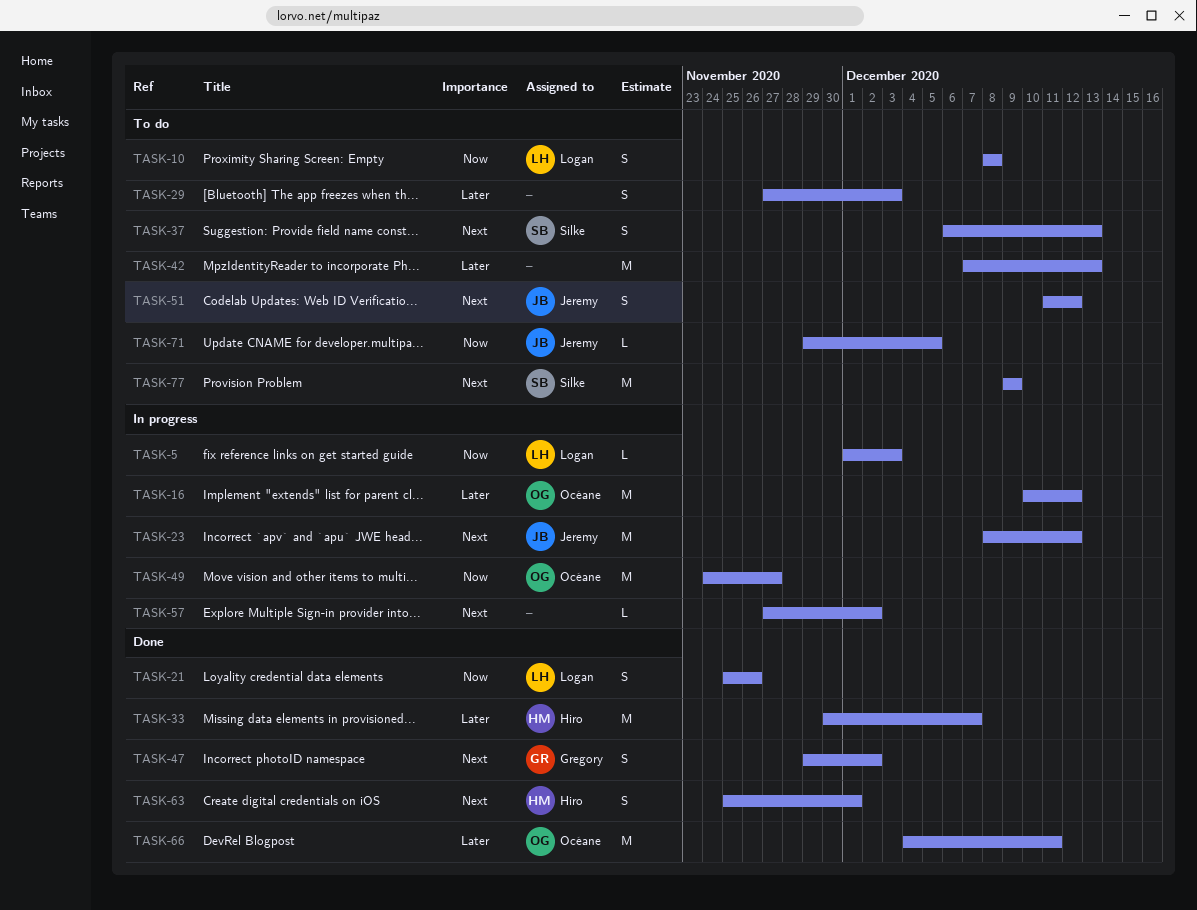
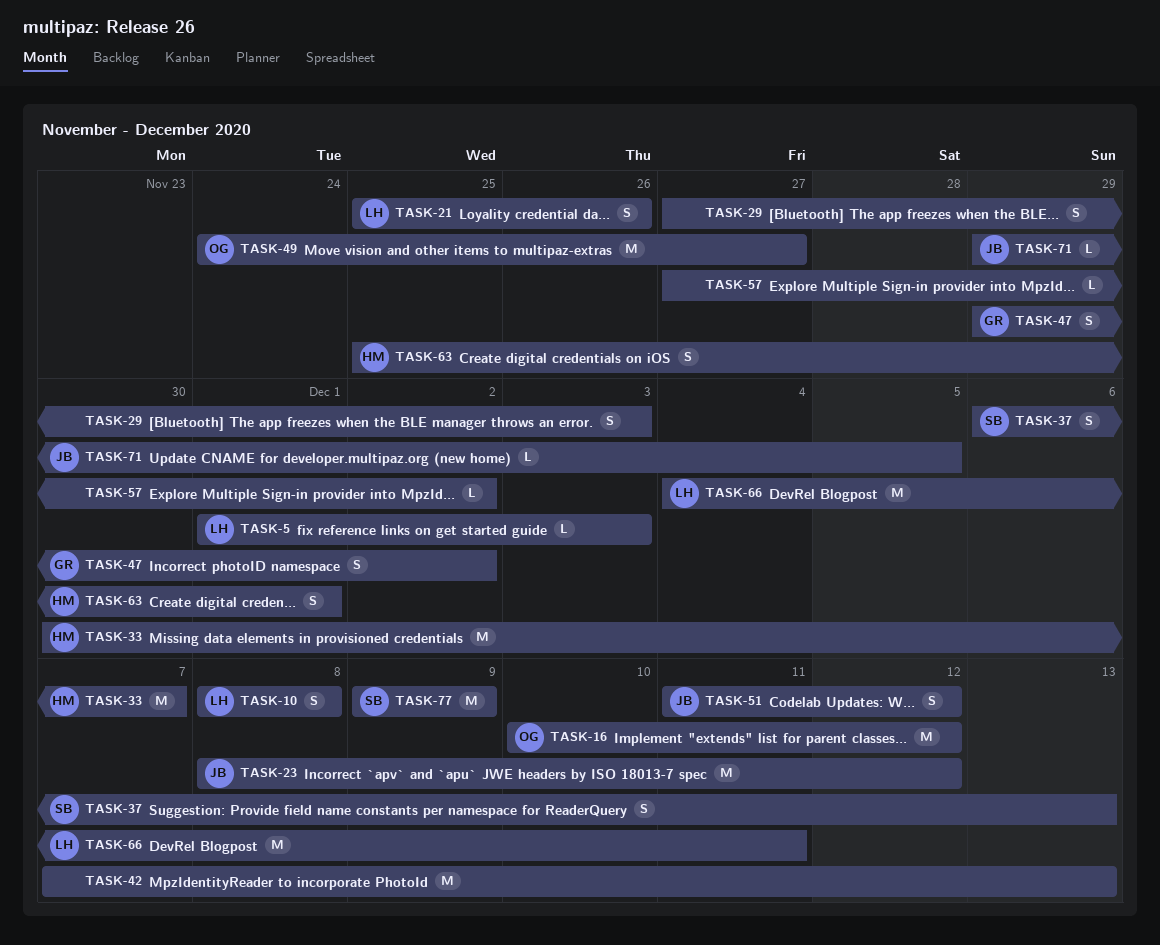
TASK-66, owner: Océane -> Logan

